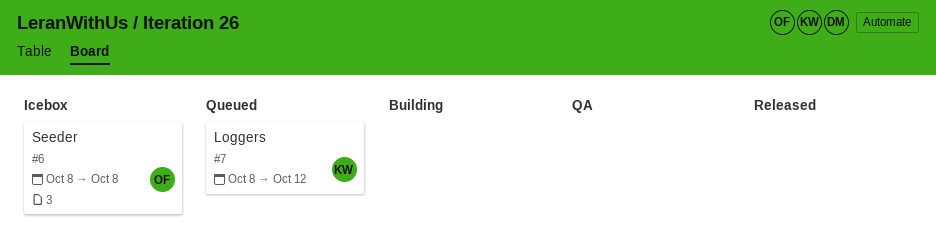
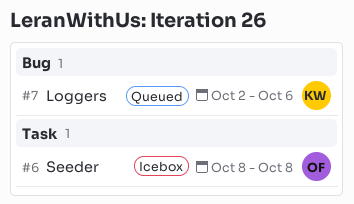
#7, start: Oct 8 -> Oct 2
#7, due: Oct 12 -> Oct 6

